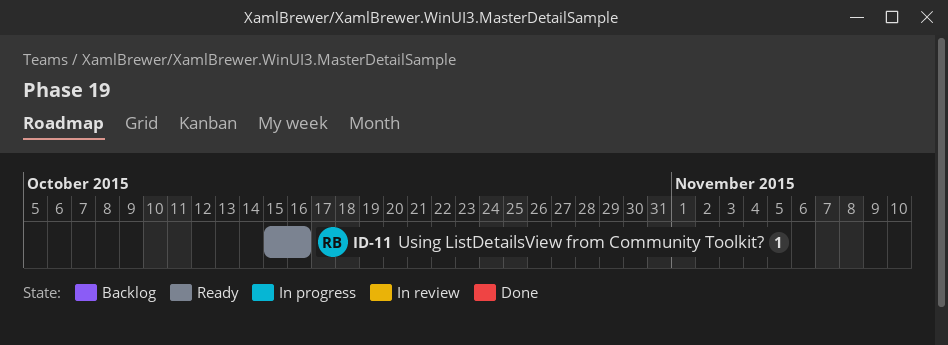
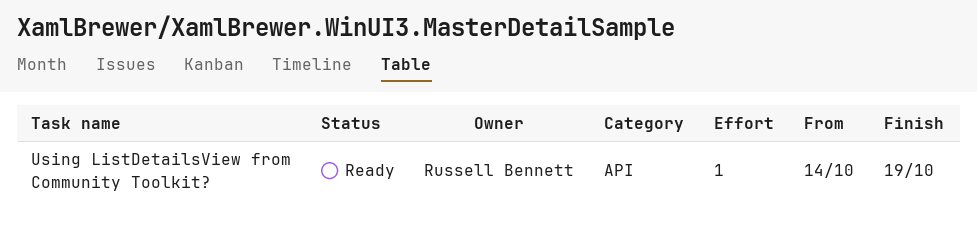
Using ListDetailsView from Community Toolkit?, start: Oct 15 -> Oct 14
Using ListDetailsView from Community Toolkit?, due: Oct 16 -> Oct 19

